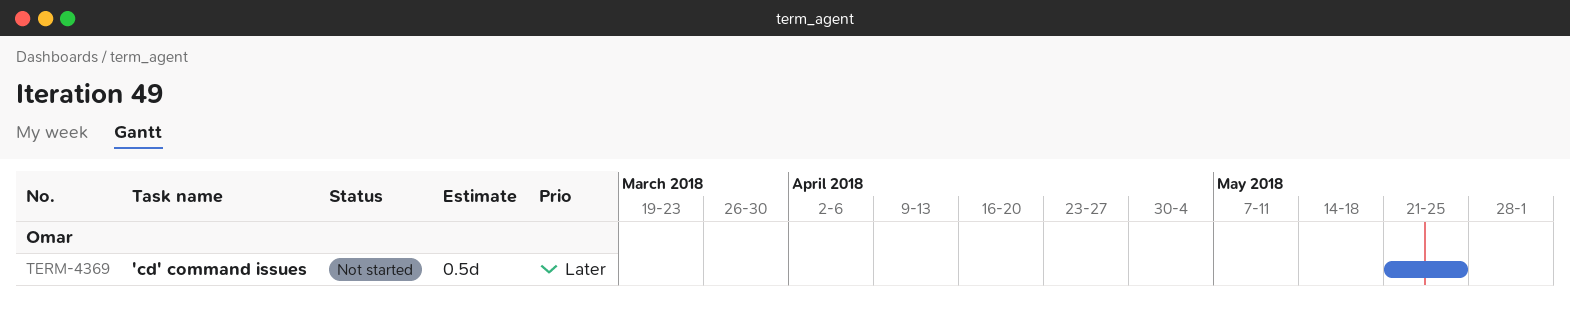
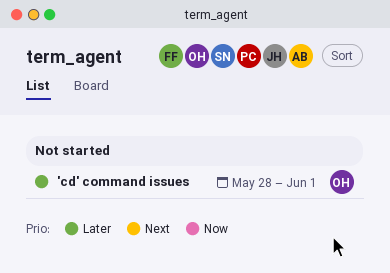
'cd' command issues, start: May 21 -> May 28
'cd' command issues, due: May 25 -> Jun 1

